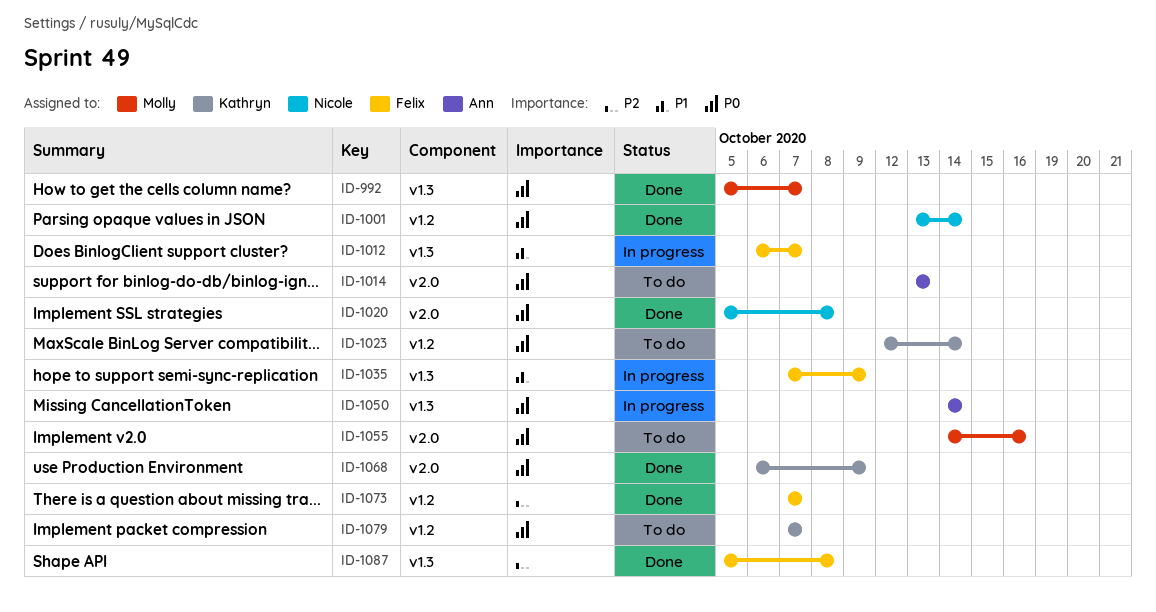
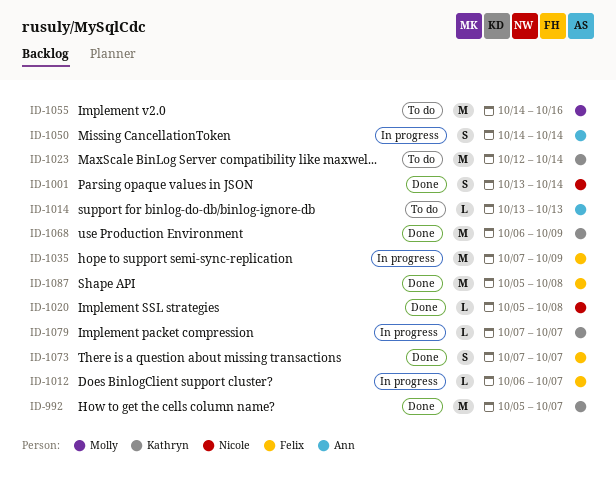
ID-992, owner: Molly -> Kathryn
ID-1079, status: To do -> In progress

